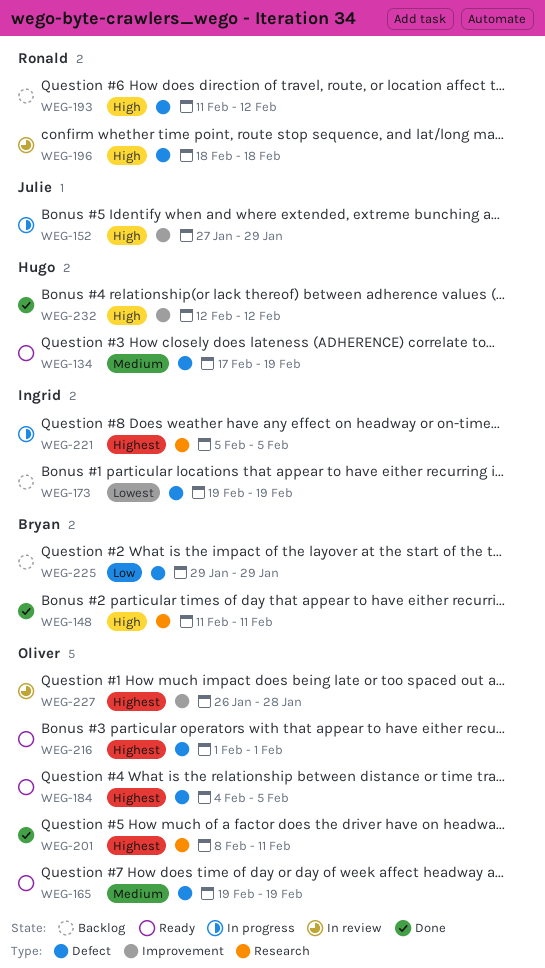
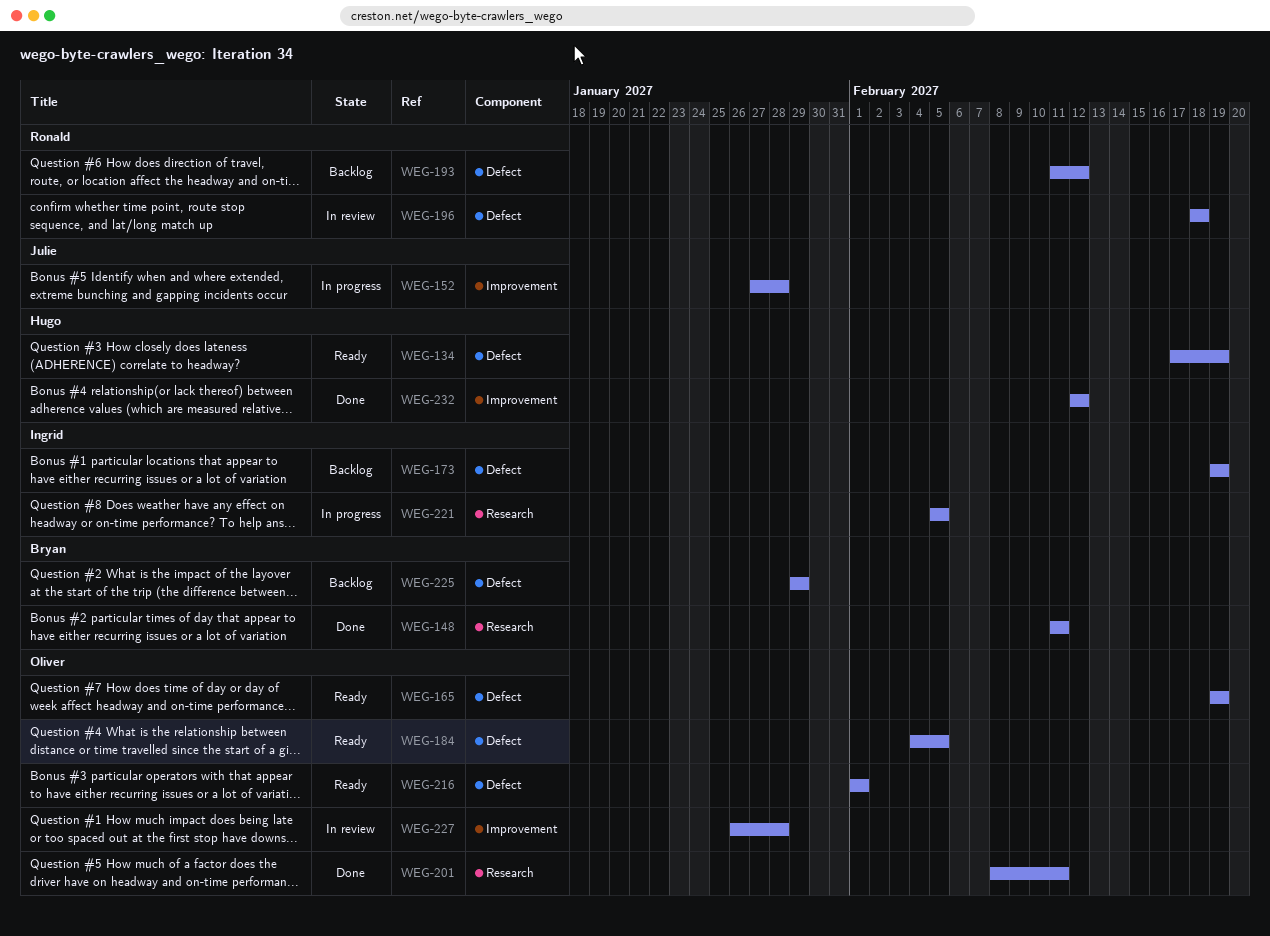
WEG-152, due: Jan 29 -> Jan 28

